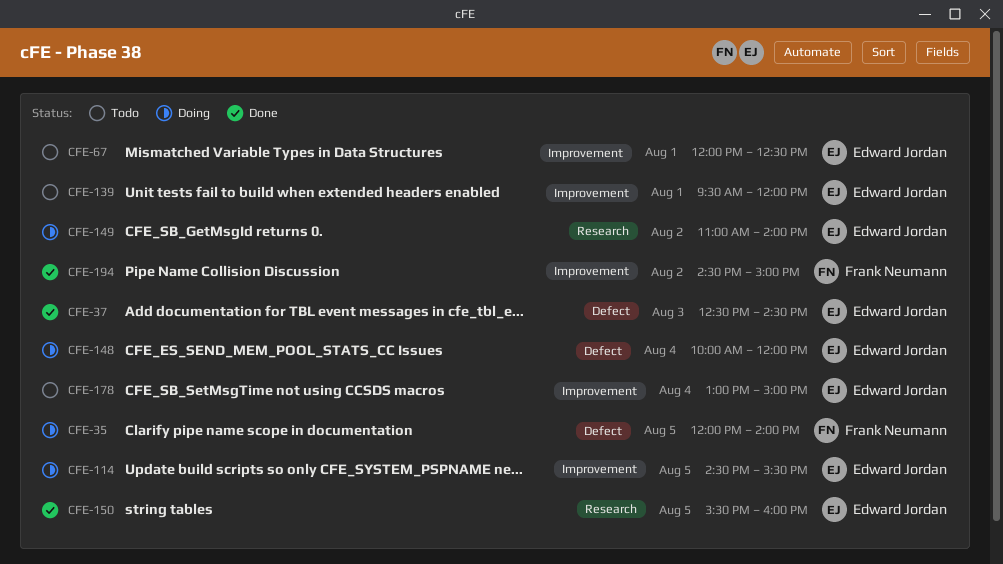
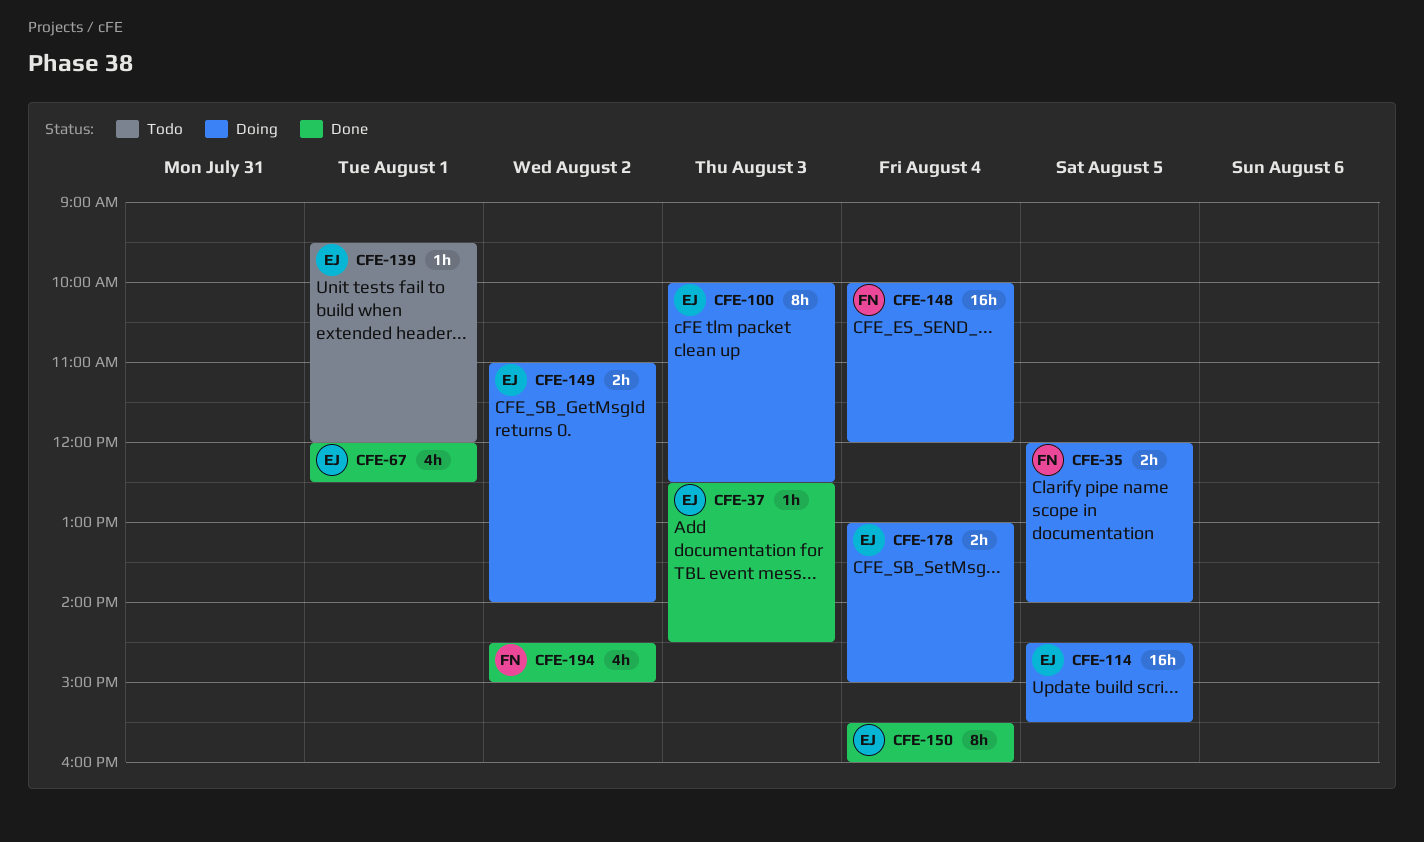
CFE-67, status: Todo -> Done
CFE-100: none -> present
CFE-148, owner: Edward Jordan -> Frank Neumann
CFE-150, day: Aug 5 -> Aug 4
CFE-178, status: Todo -> Doing

